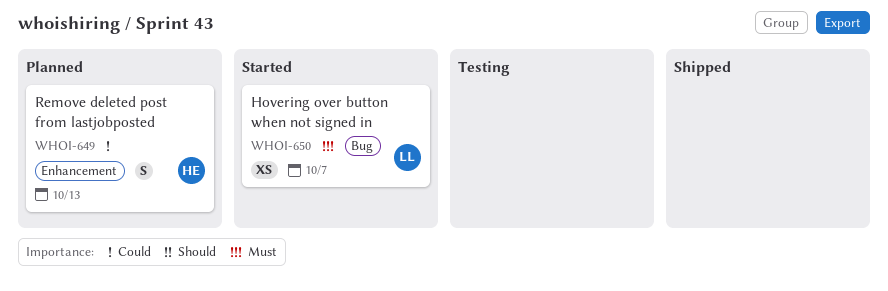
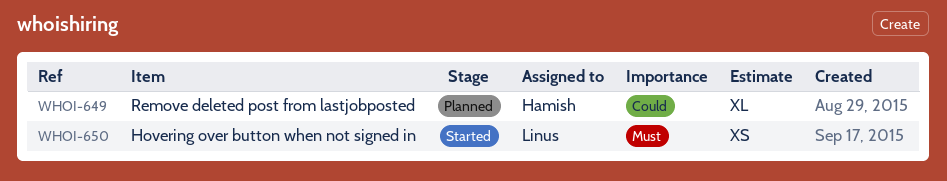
WHOI-649, estimate: S -> XL

